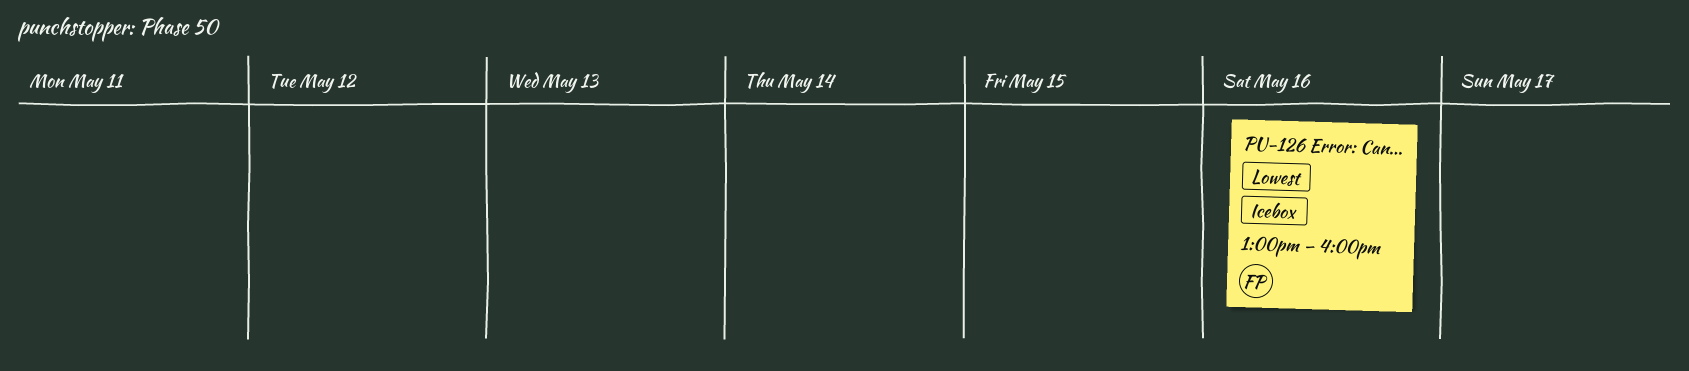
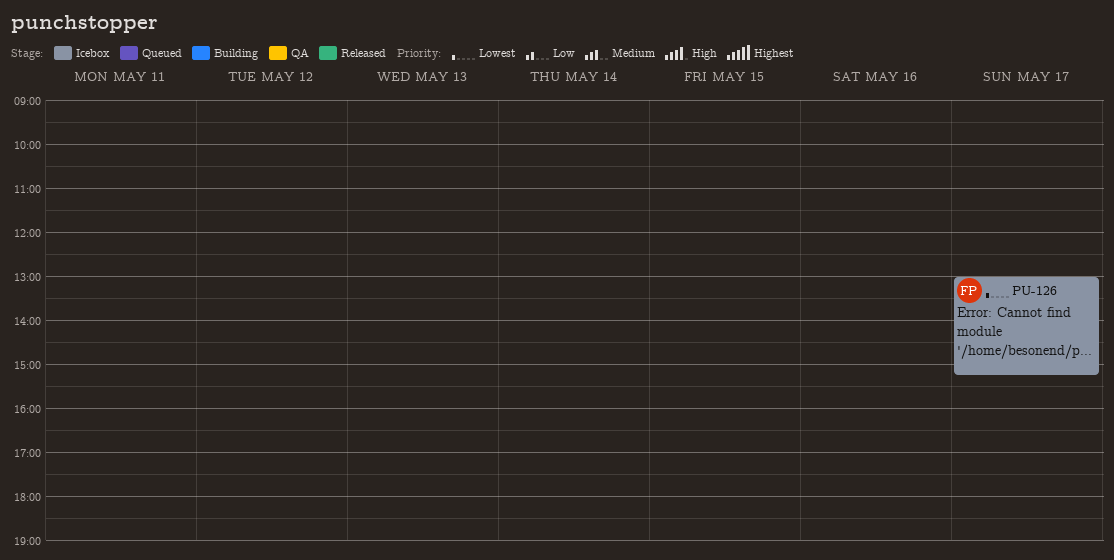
PU-126, day: May 16 -> May 17
PU-126, ends: 16:00 -> 15:15

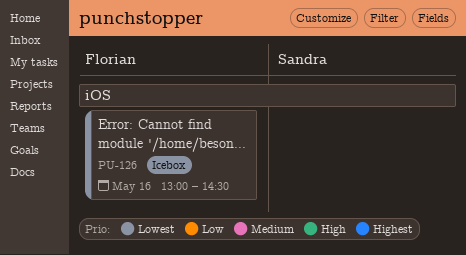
PU-126, day: May 17 -> May 16
PU-126, ends: 15:15 -> 14:30

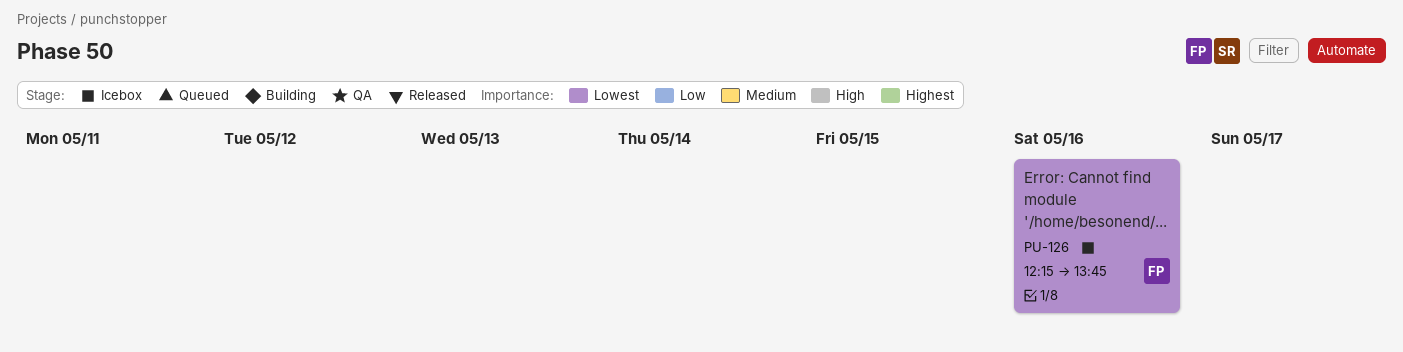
PU-126, begins: 13:00 -> 12:15
PU-126, ends: 14:30 -> 13:45

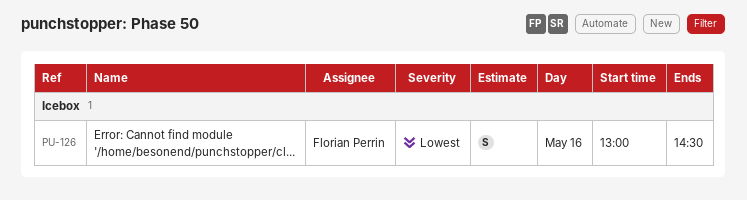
PU-126, begins: 12:15 -> 13:00
PU-126, ends: 13:45 -> 14:30

